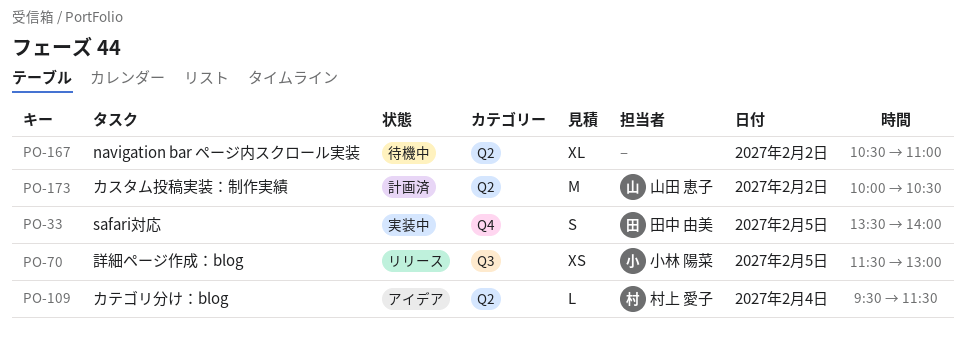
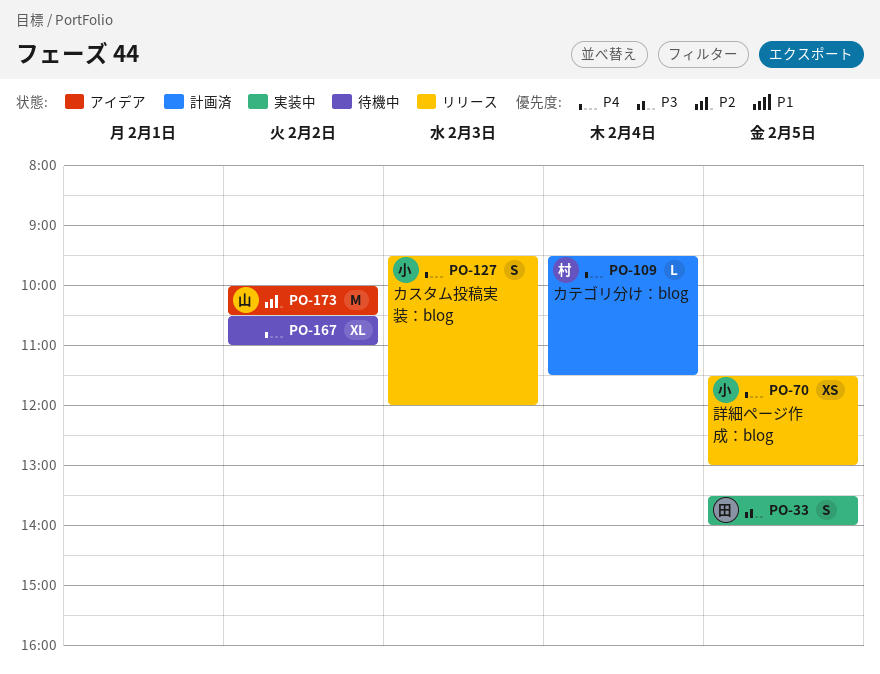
PO-109, status: アイデア -> 計画済
PO-127: none -> present
PO-173, status: 計画済 -> アイデア

